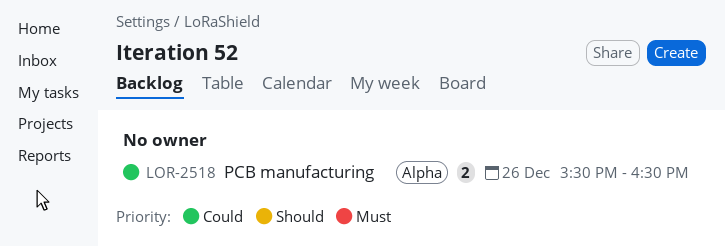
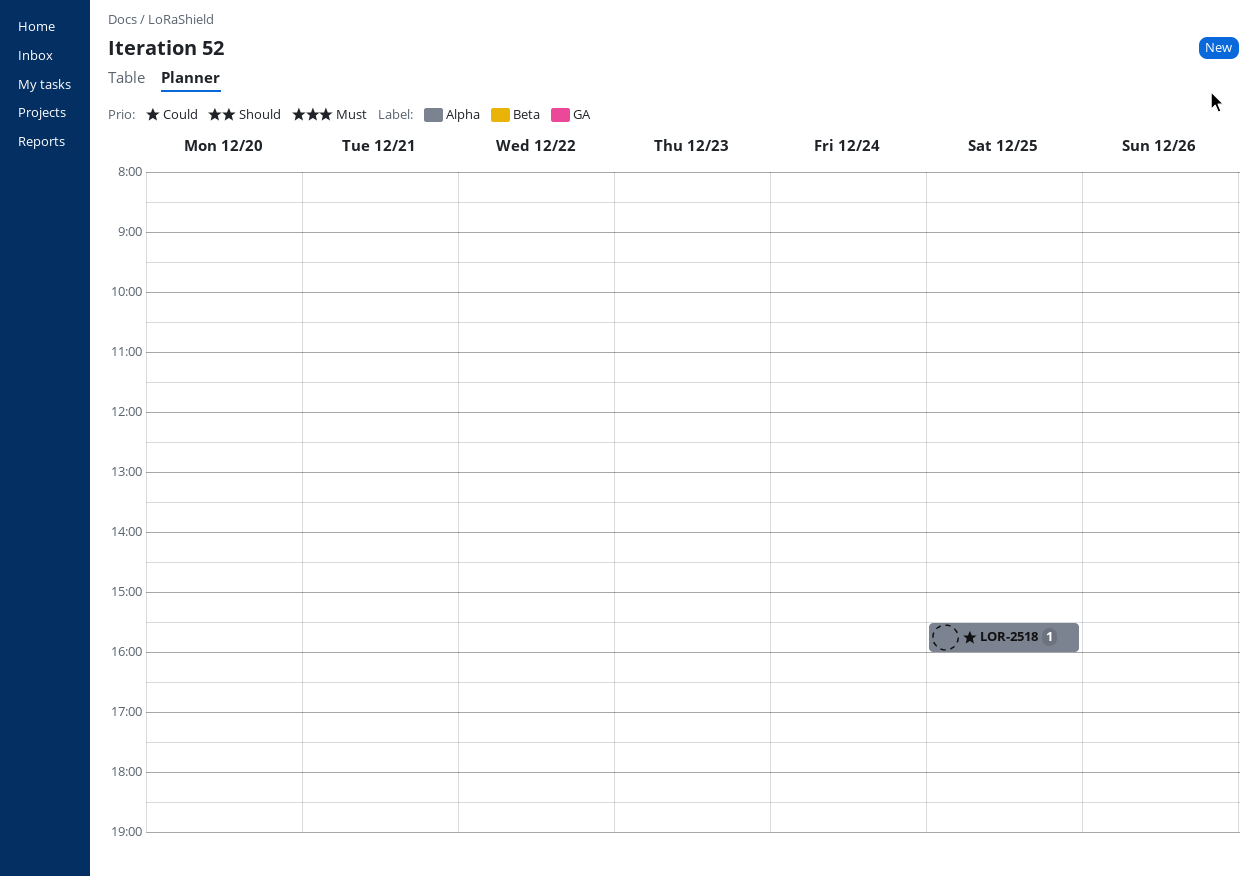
LOR-2518, estimate: 2 -> 1
LOR-2518, day: Dec 26 -> Dec 25
LOR-2518, ends: 16:30 -> 16:00

